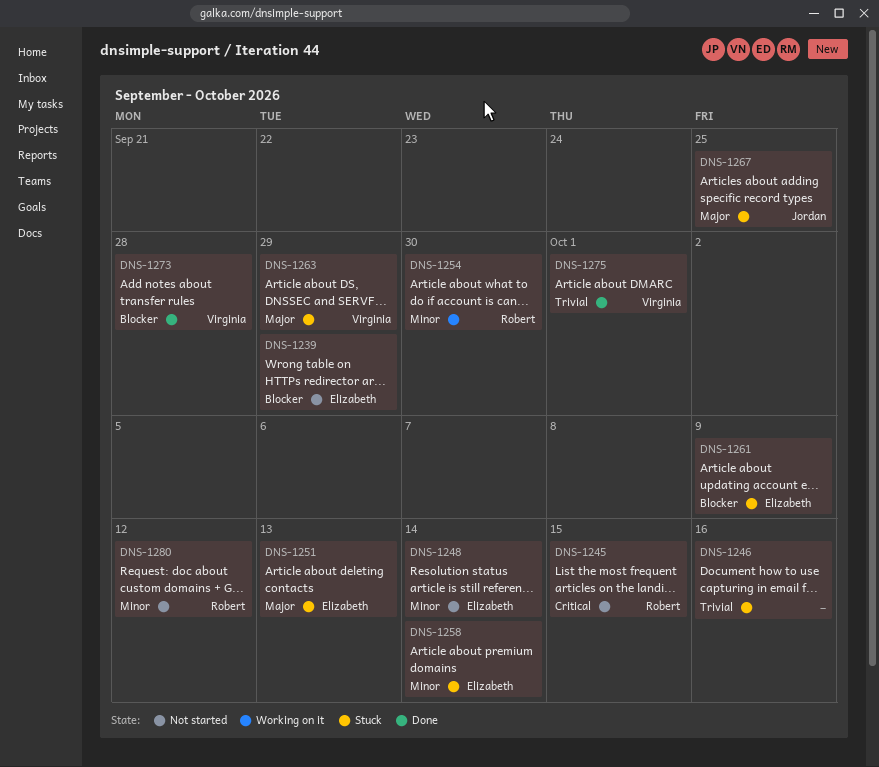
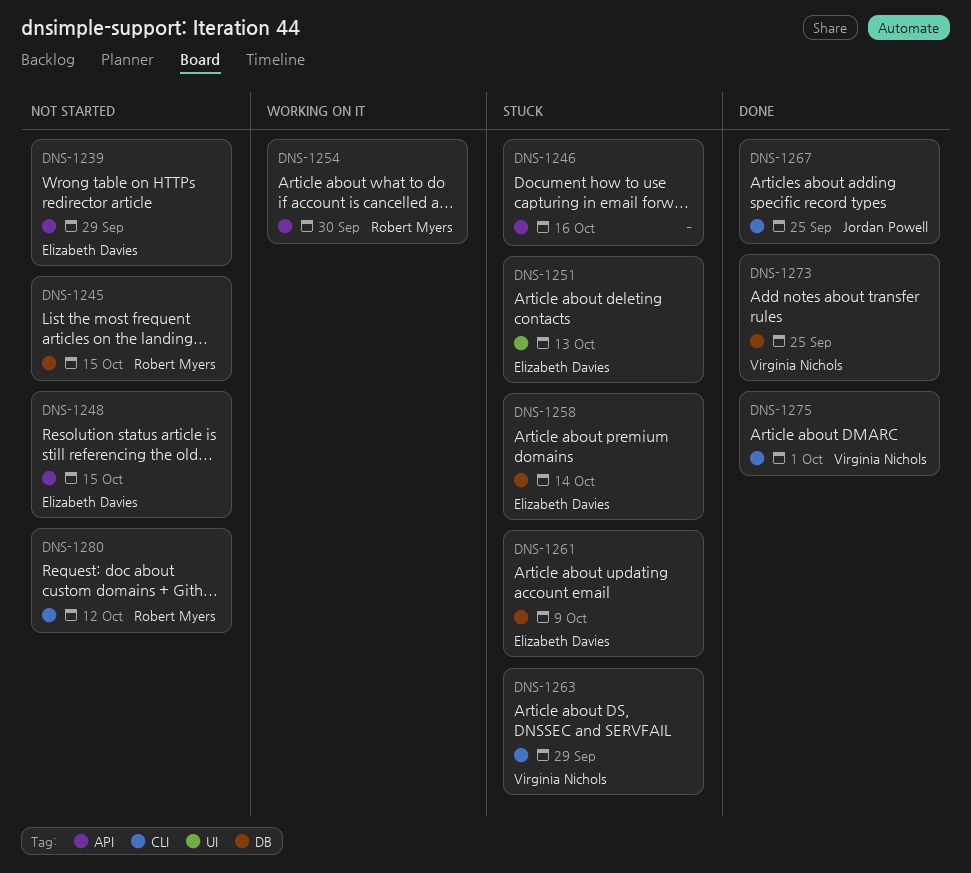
DNS-1248, due: Oct 14 -> Oct 15
DNS-1267, status: Stuck -> Done
DNS-1273, due: Sep 28 -> Sep 25

